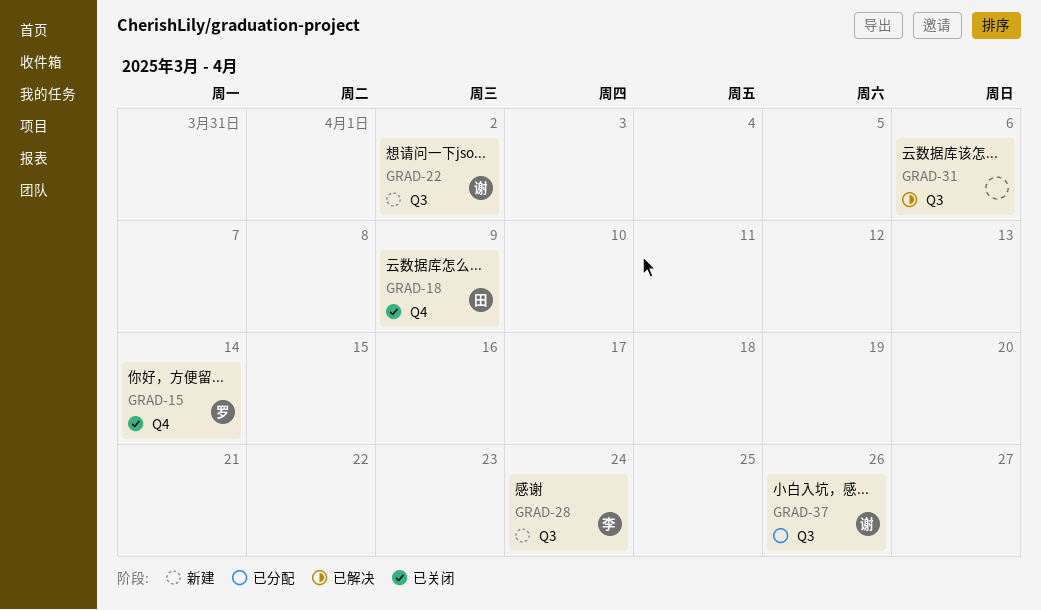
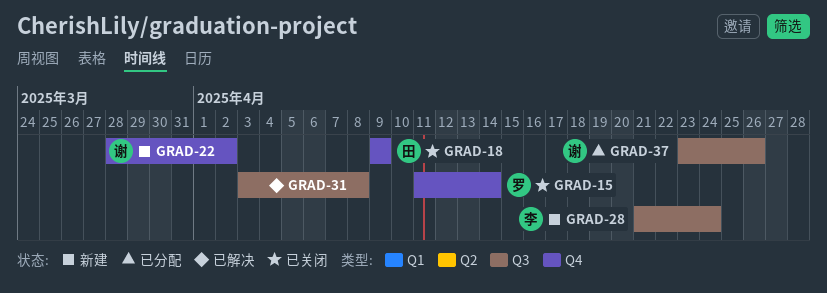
GRAD-22, label: Q3 -> Q4
GRAD-31, due: Apr 6 -> Apr 8

